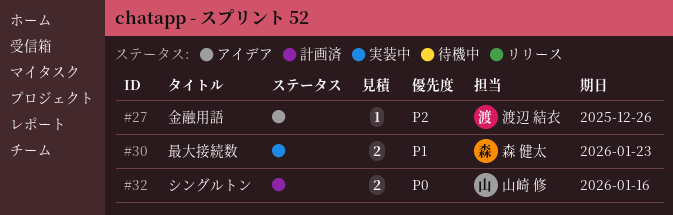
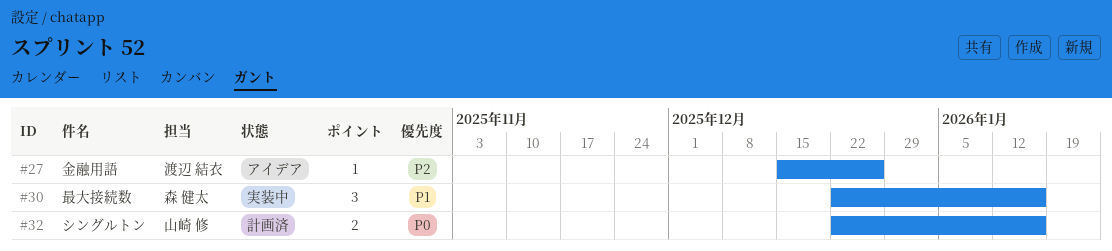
#30, estimate: 2 -> 3
#30, due: Jan 23 -> Jan 16

